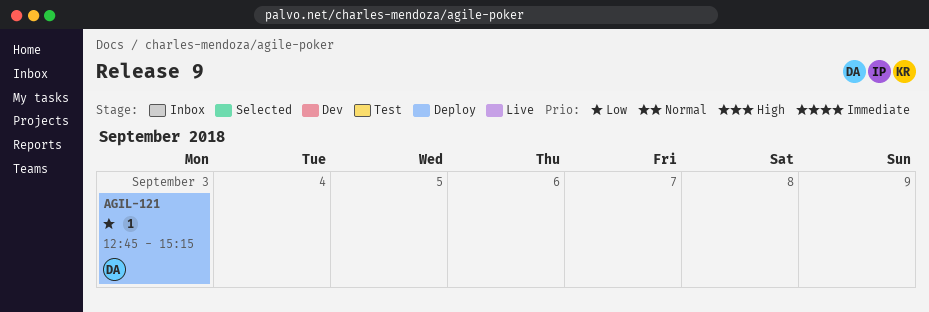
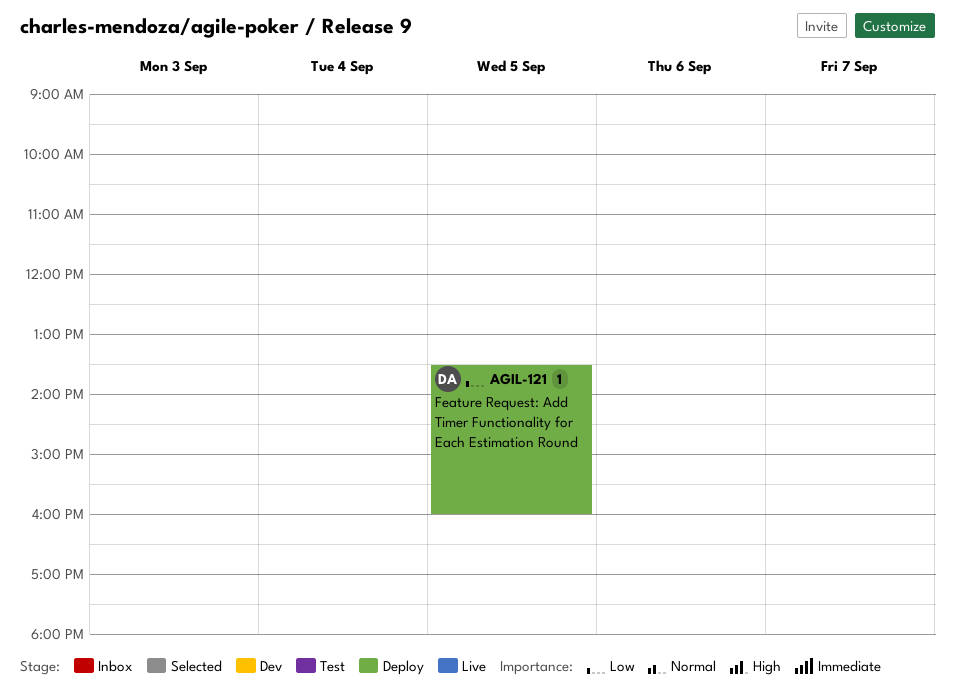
AGIL-121, day: Sep 3 -> Sep 5
AGIL-121, begins: 12:45 -> 13:30
AGIL-121, ends: 15:15 -> 16:00

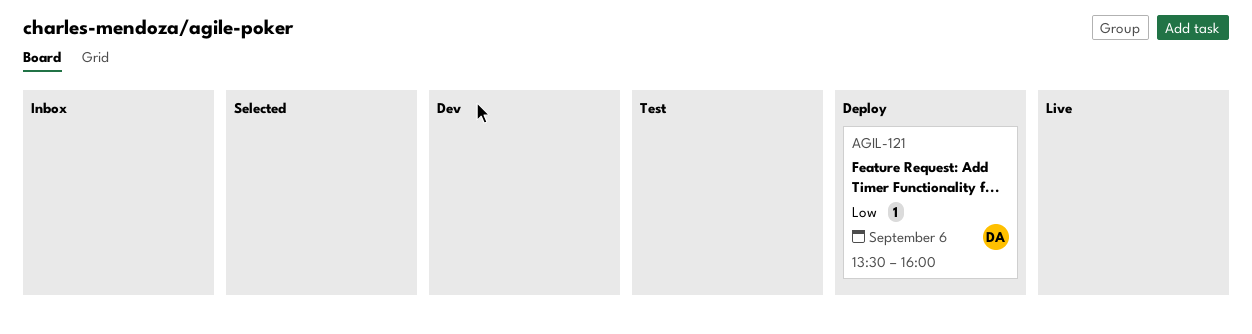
AGIL-121, day: Sep 5 -> Sep 6

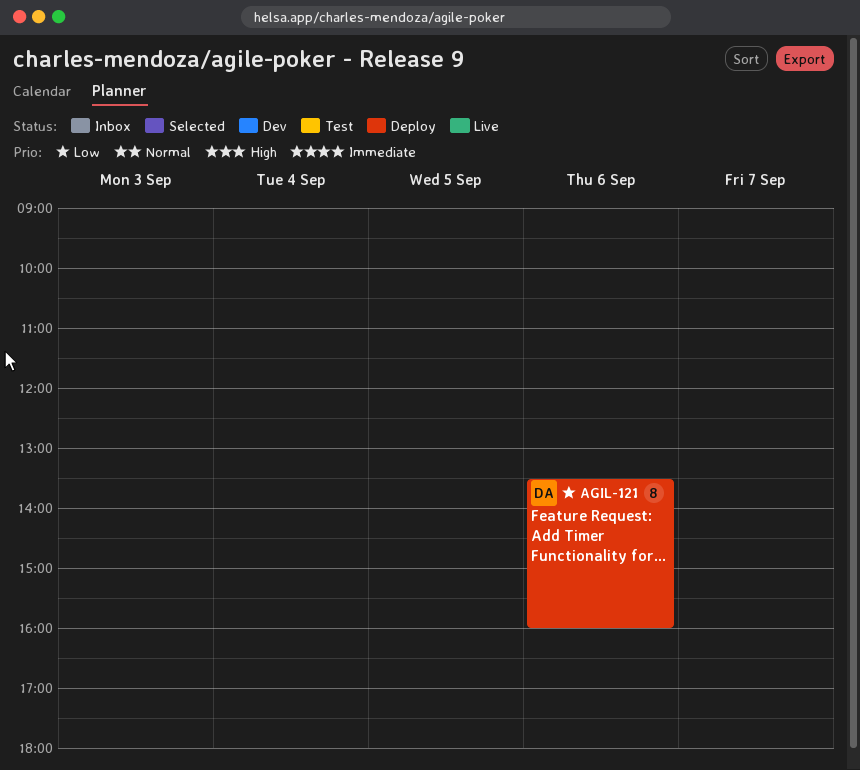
AGIL-121, estimate: 1 -> 8

